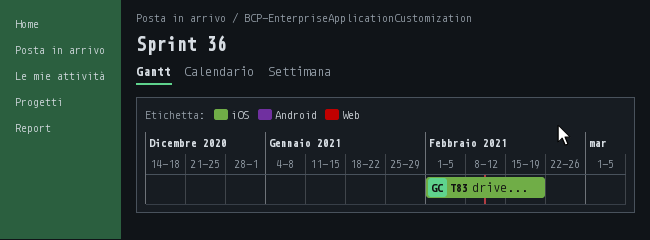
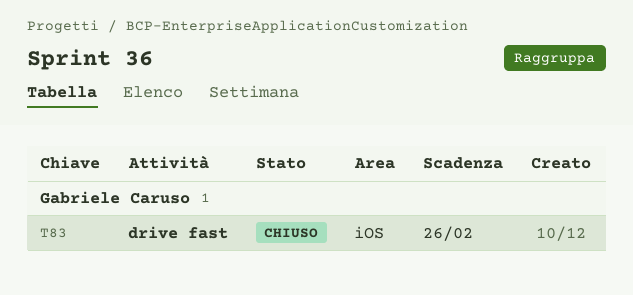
T83, due: Feb 19 -> Feb 26

